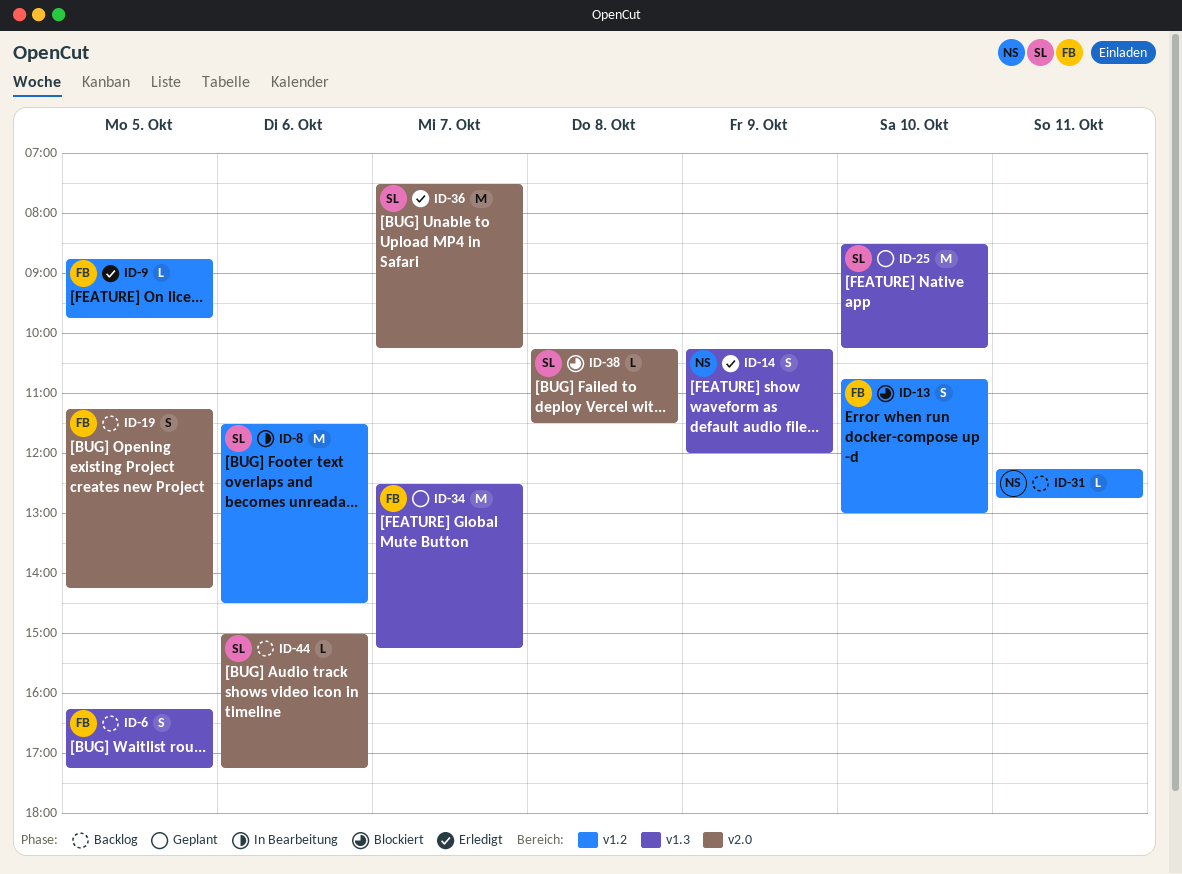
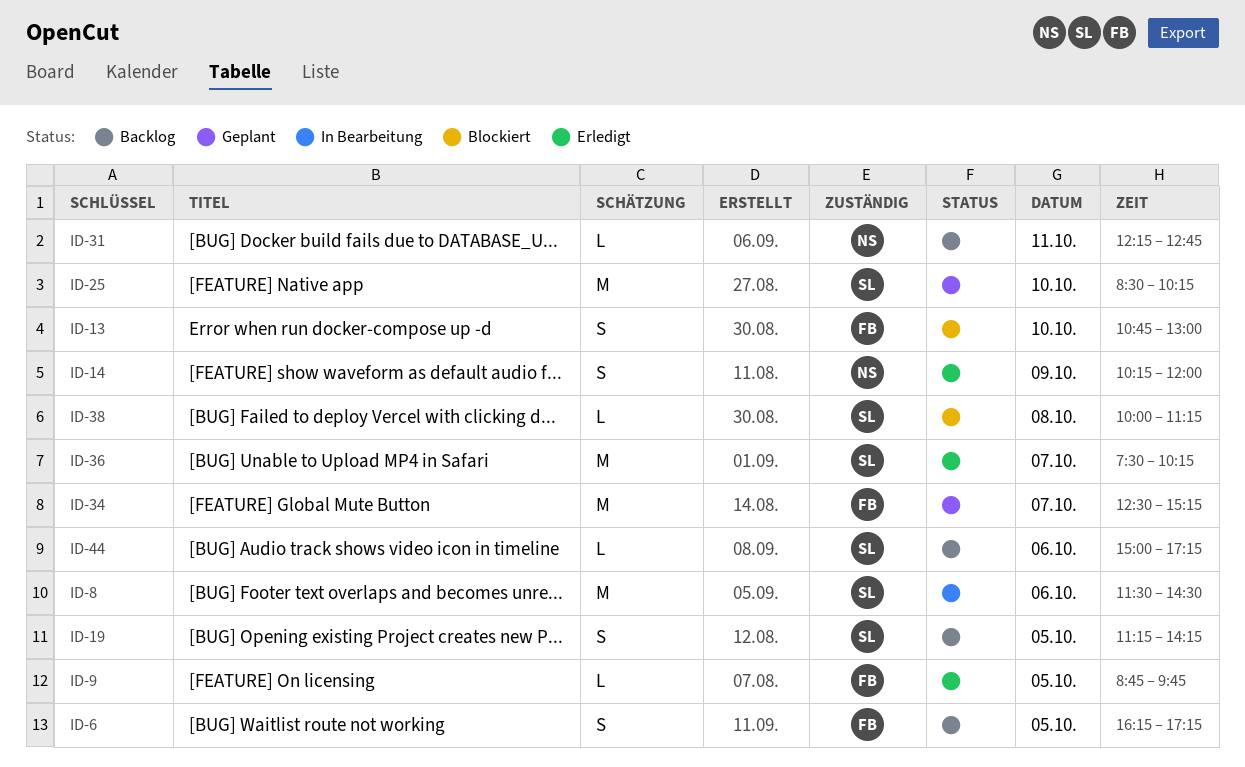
ID-19, owner: FB -> SL
ID-38, begins: 10:15 -> 10:00
ID-38, ends: 11:30 -> 11:15

